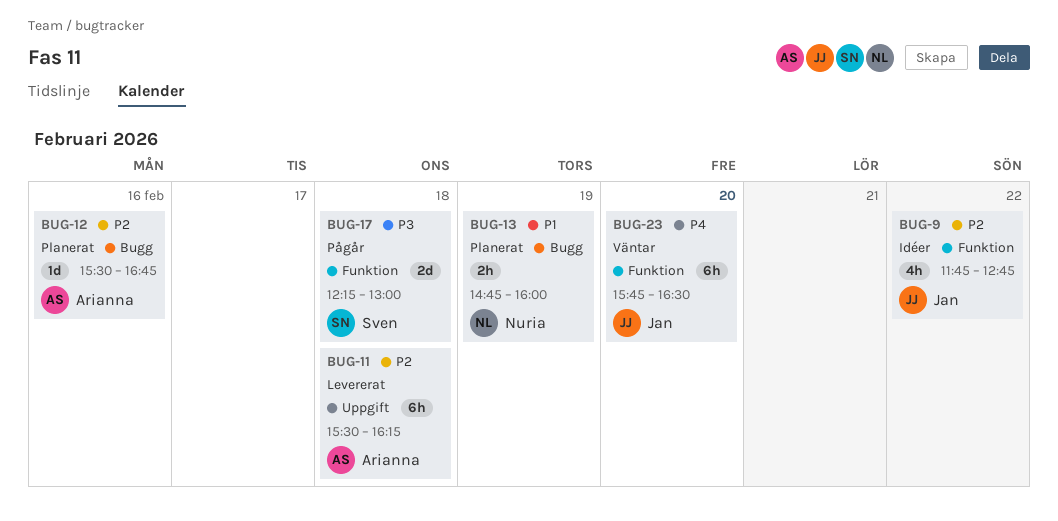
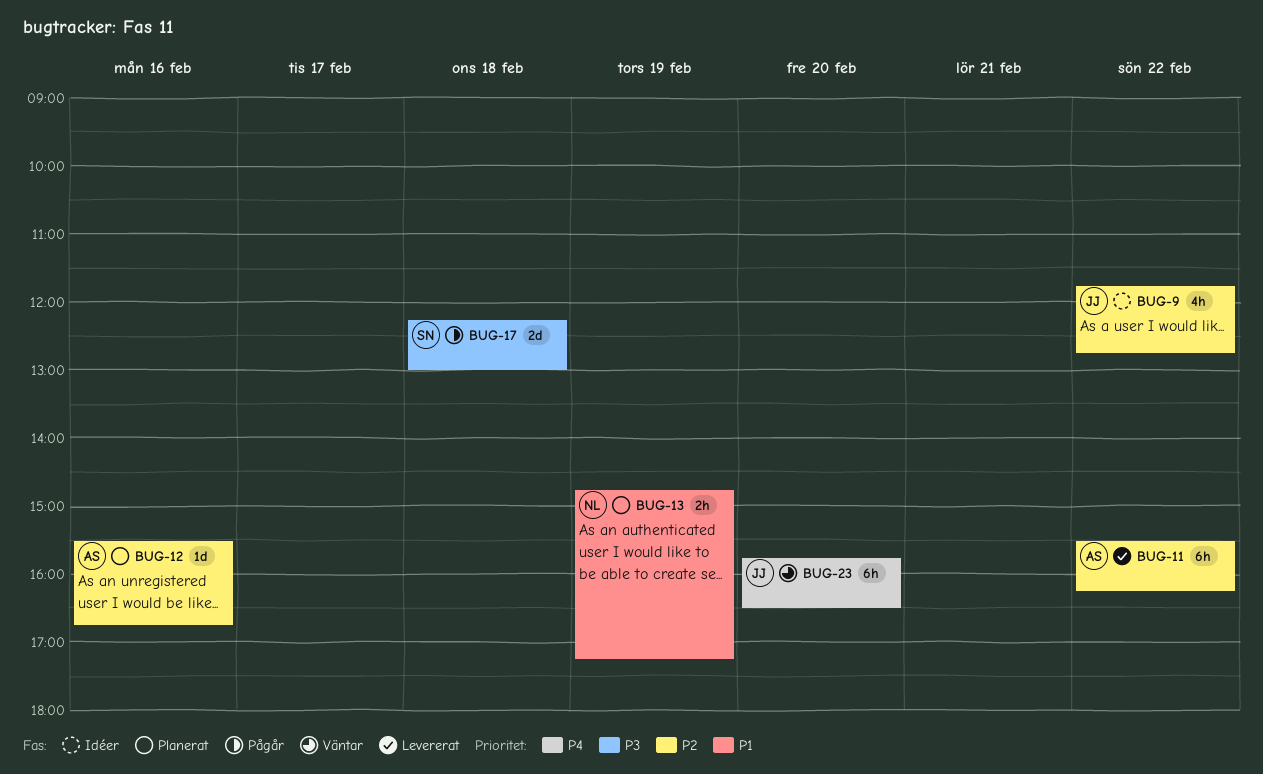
BUG-11, day: Feb 18 -> Feb 22
BUG-13, ends: 16:00 -> 17:15

